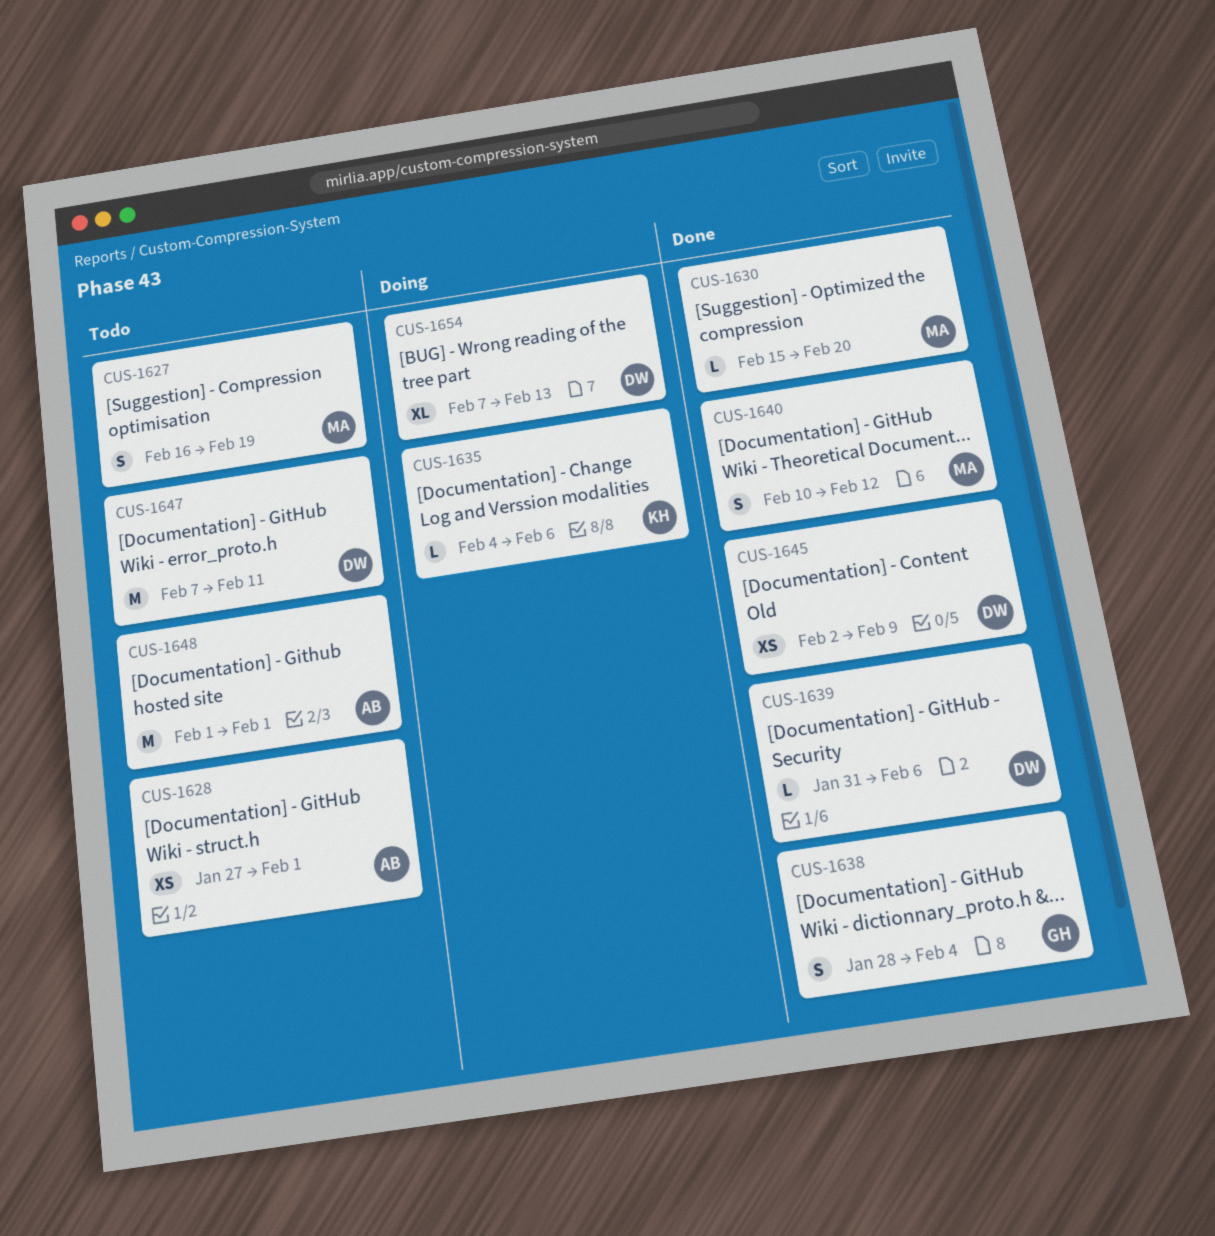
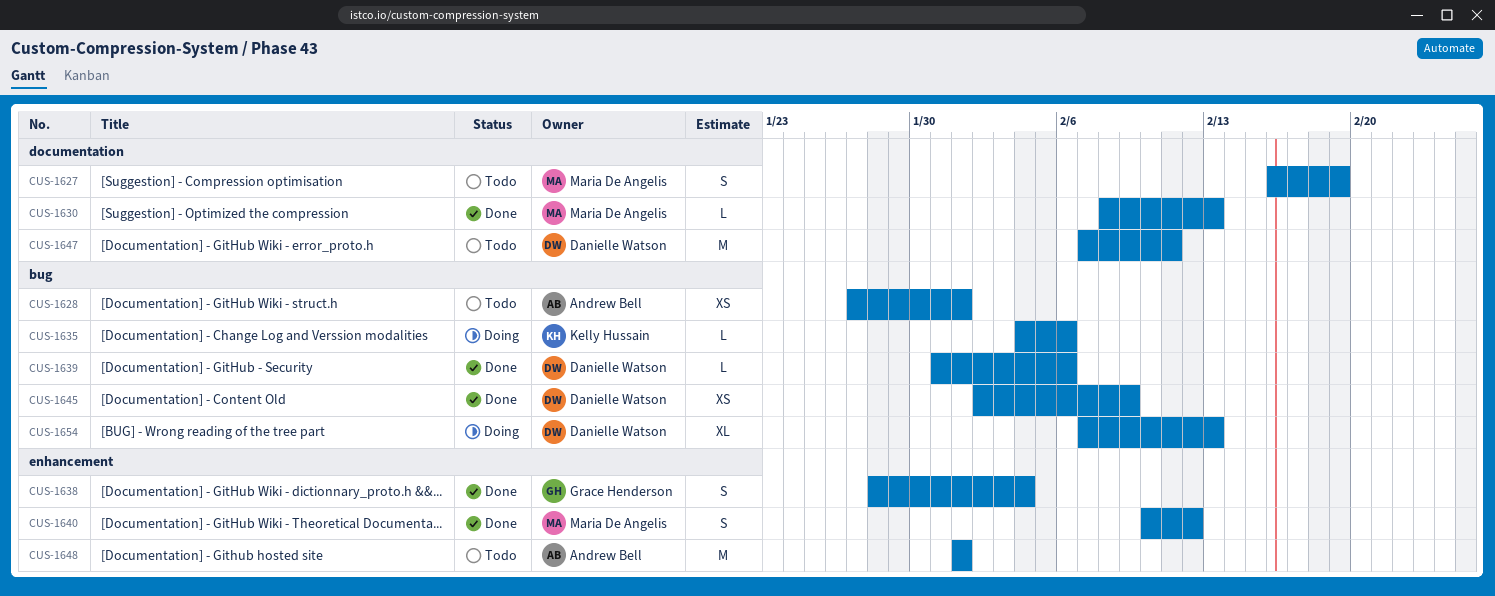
CUS-1630, start: Feb 15 -> Feb 8
CUS-1630, due: Feb 20 -> Feb 13

